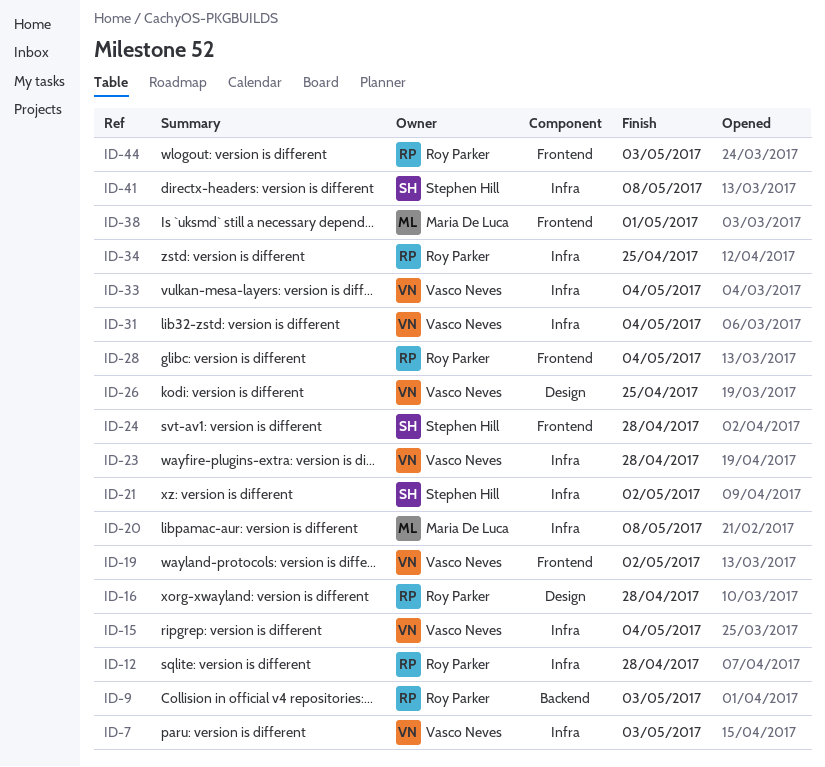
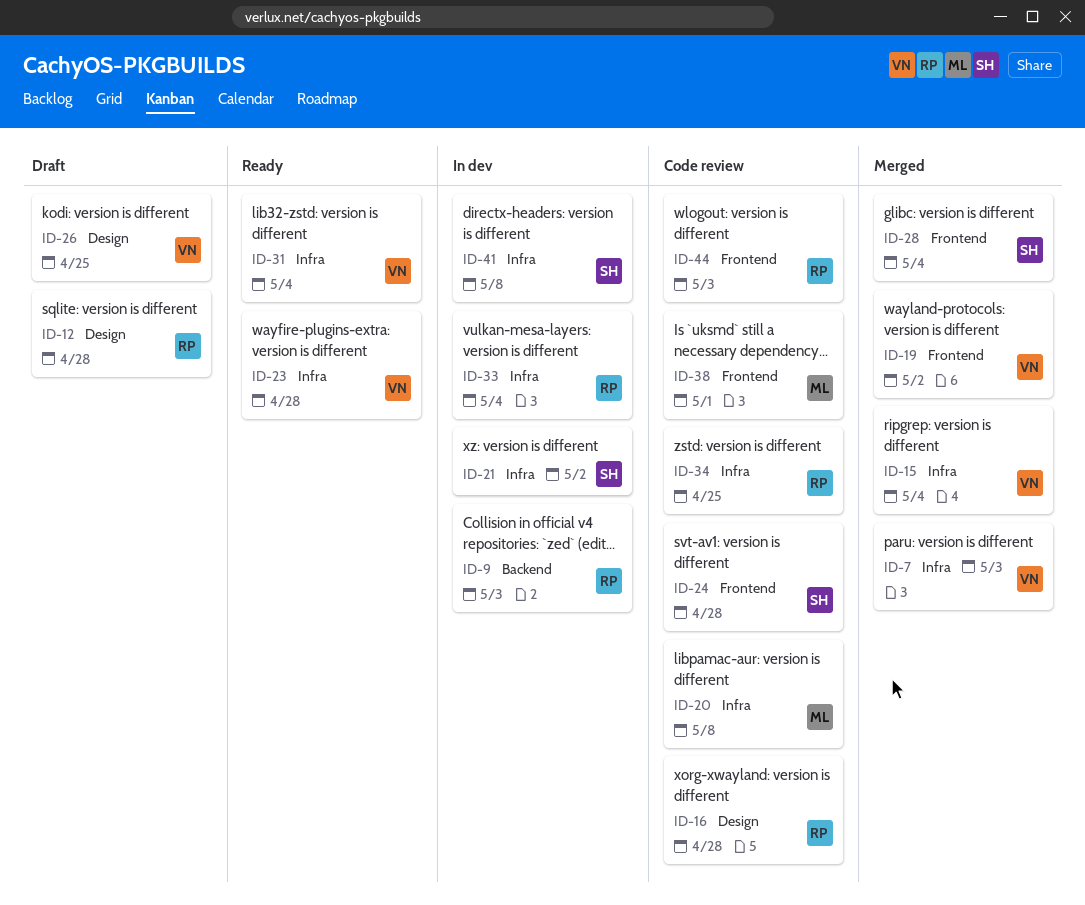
ID-12, label: Infra -> Design
ID-28, owner: Roy Parker -> Stephen Hill
ID-33, owner: Vasco Neves -> Roy Parker

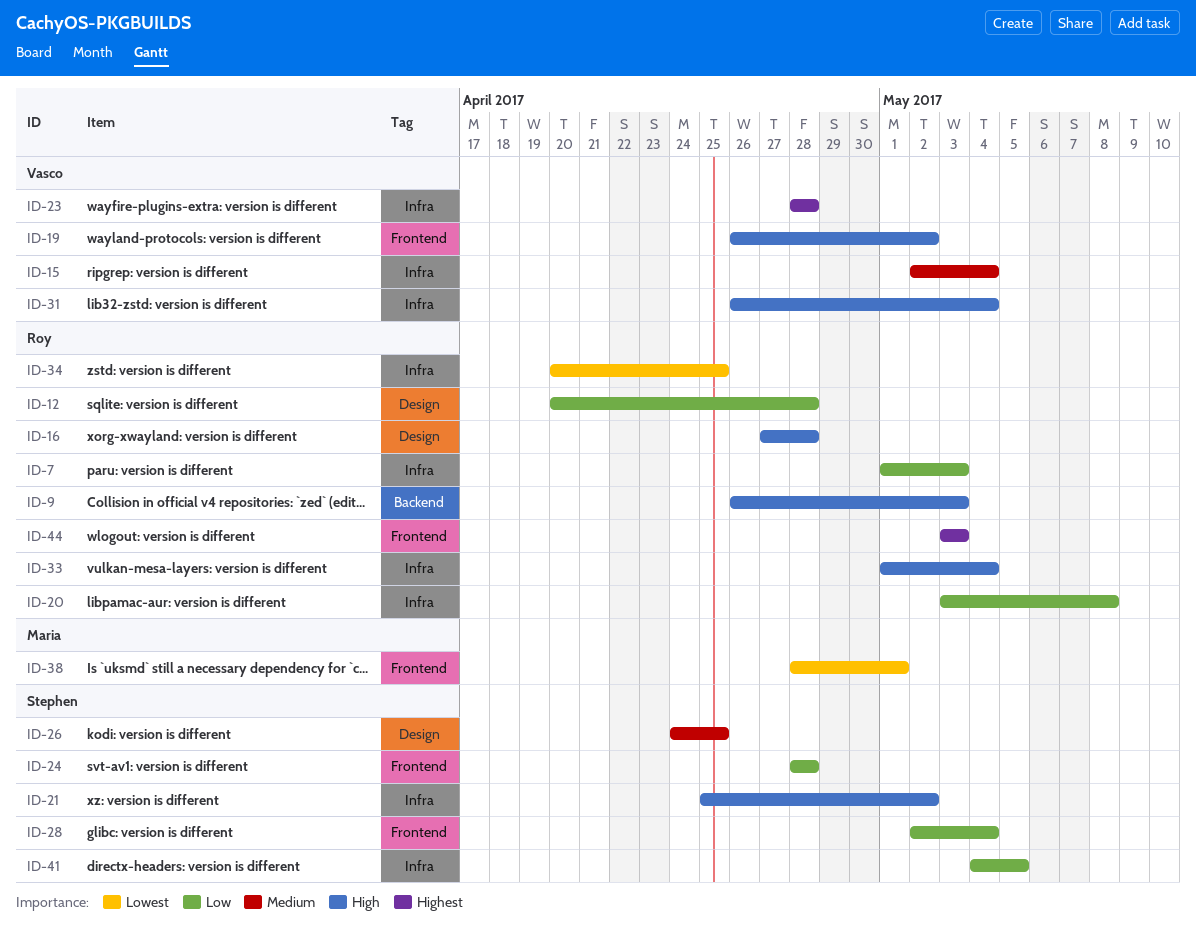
ID-7, owner: Vasco -> Roy
ID-20, owner: Maria -> Roy
ID-26, owner: Vasco -> Stephen
ID-41, due: May 8 -> May 5

